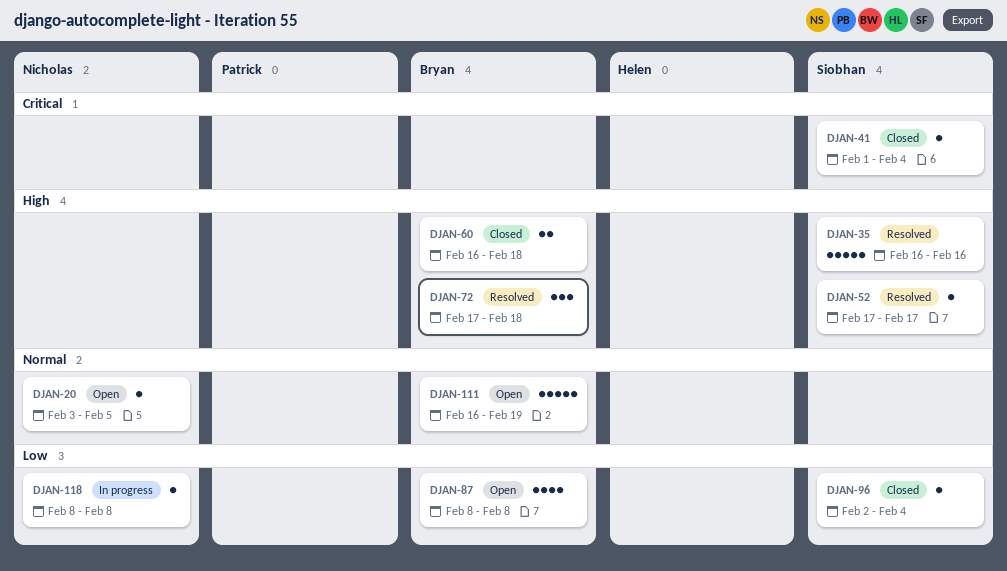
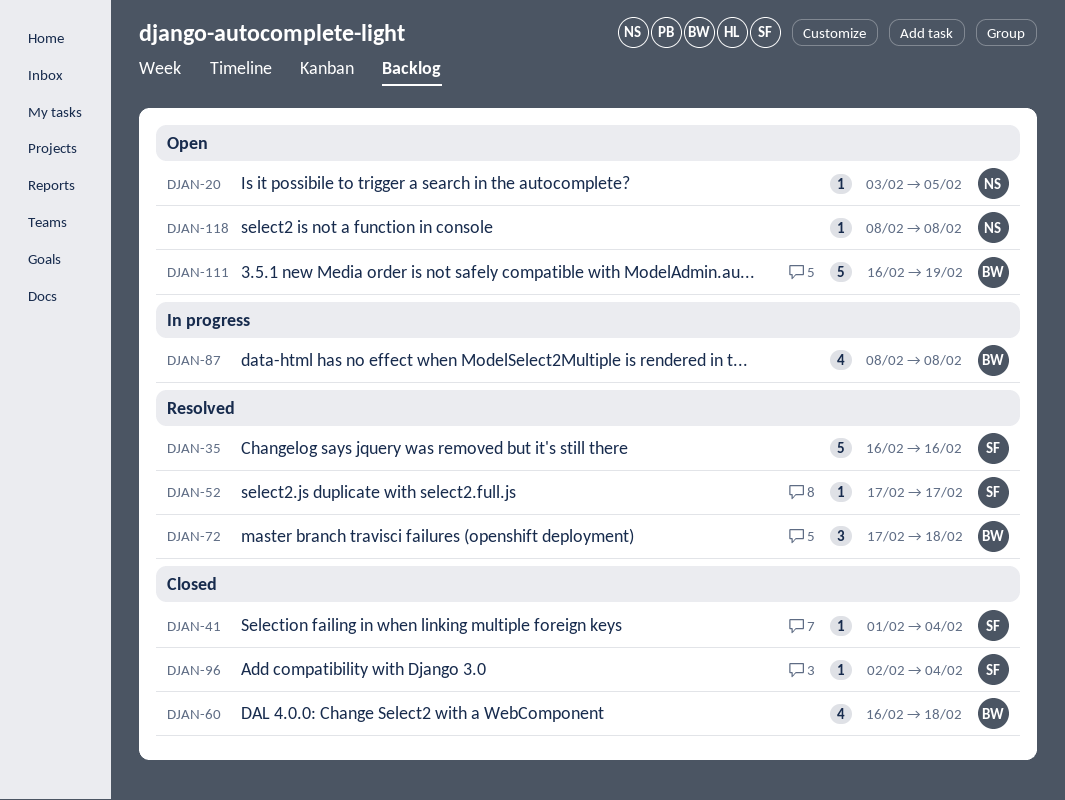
DJAN-60, estimate: 2 -> 4
DJAN-87, status: Open -> In progress
DJAN-118, status: In progress -> Open

